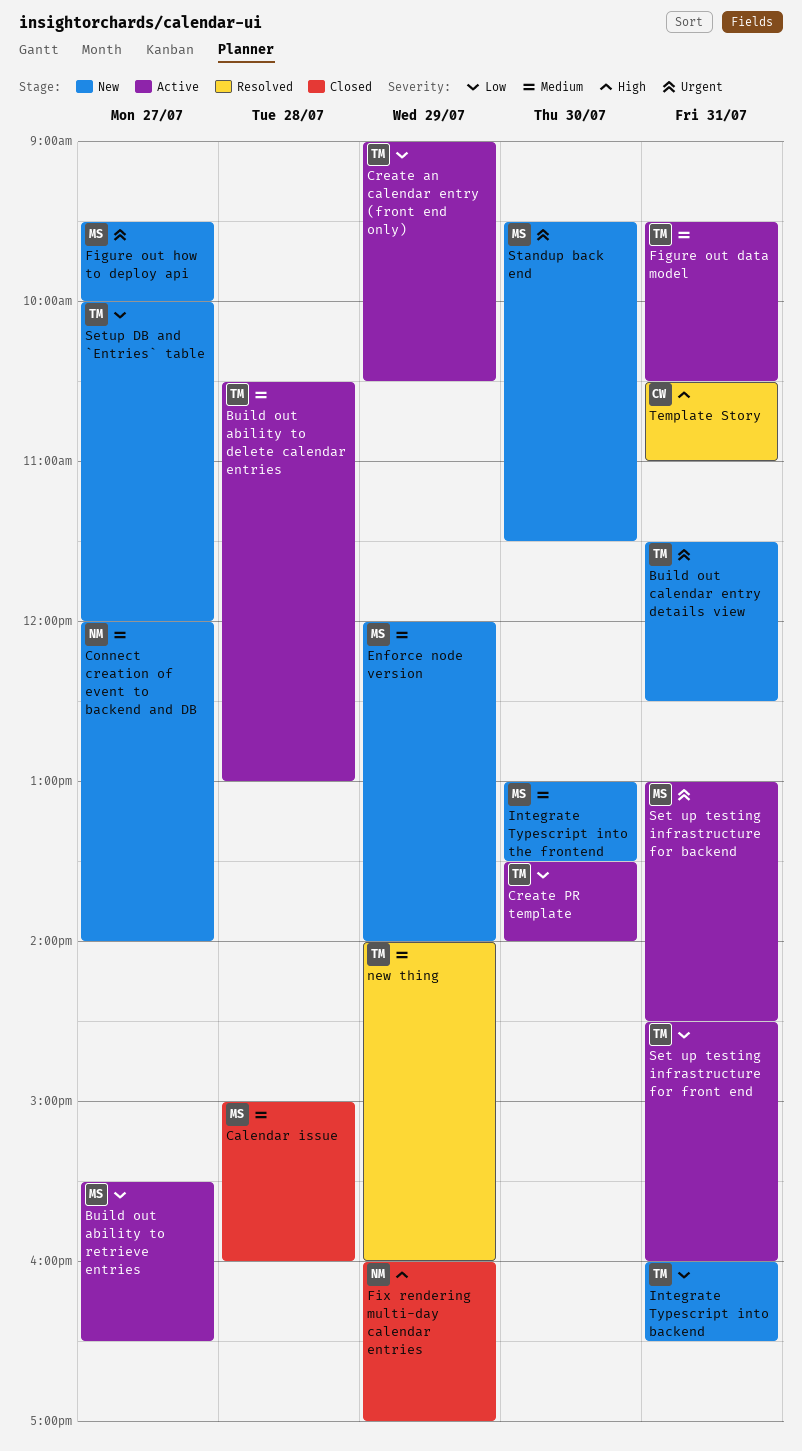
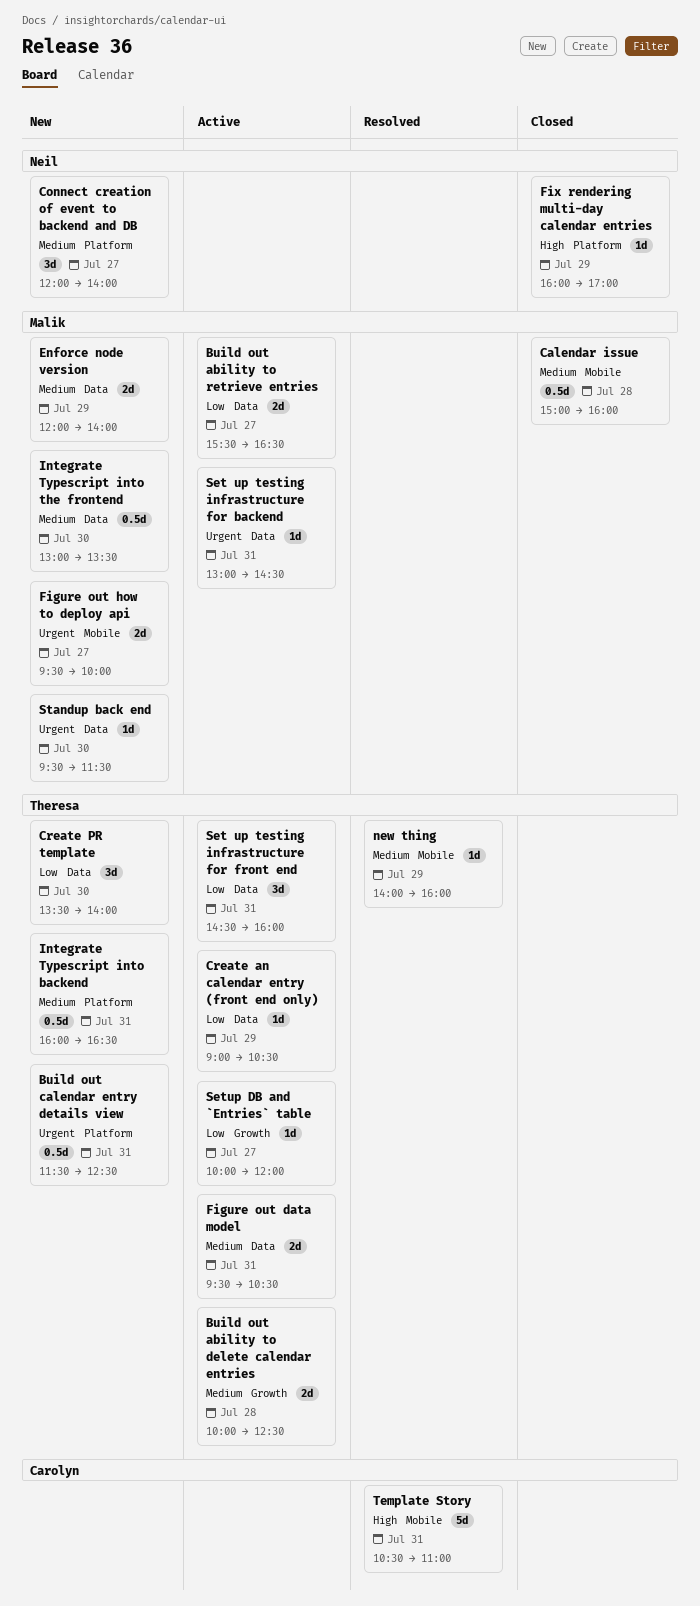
Build out ability to delete calendar entries, begins: 10:30 -> 10:00
Build out ability to delete calendar entries, ends: 13:00 -> 12:30
Create PR template, status: Active -> New
Integrate Typescript into backend, priority: Low -> Medium
Setup DB and `Entries` table, status: New -> Active

